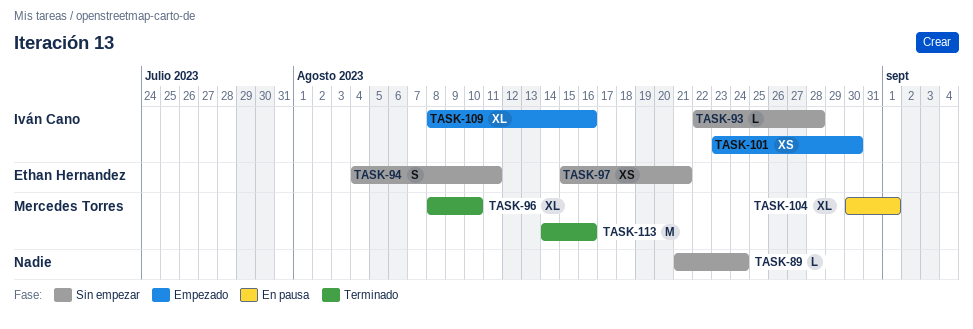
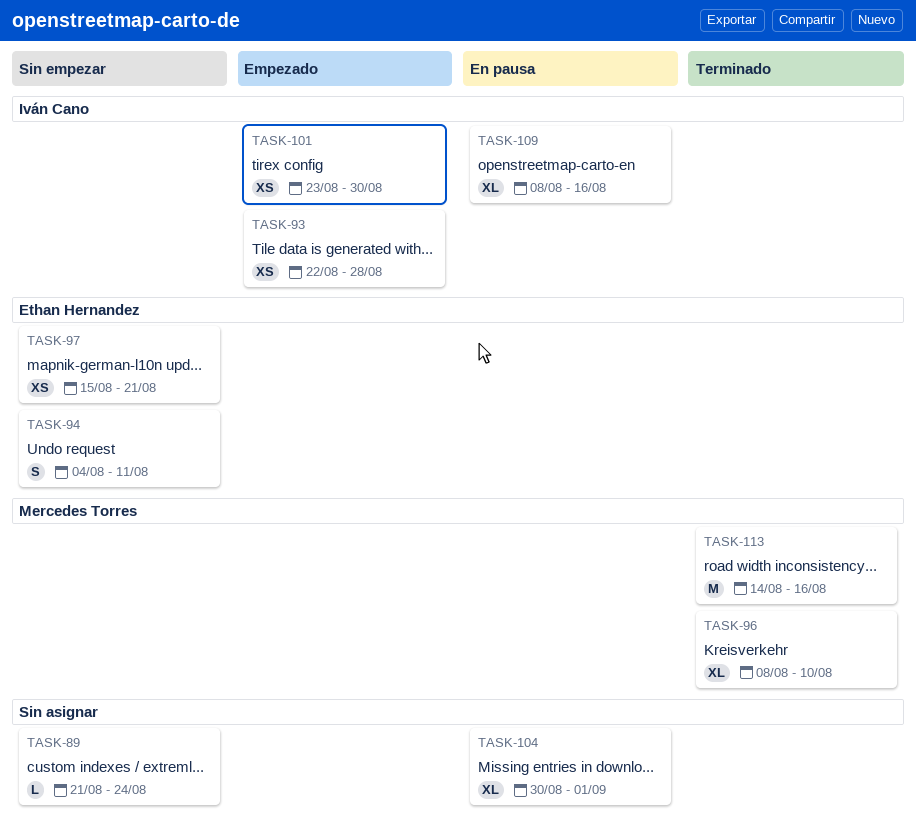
TASK-93, status: Sin empezar -> Empezado
TASK-93, estimate: L -> XS
TASK-104, owner: Mercedes Torres -> none
TASK-109, status: Empezado -> En pausa

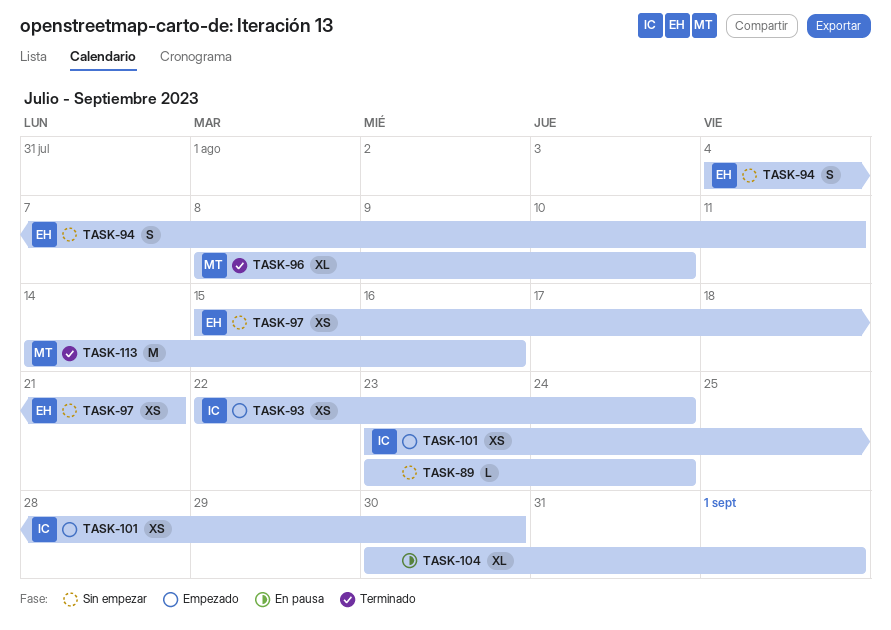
TASK-89, start: Aug 21 -> Aug 23
TASK-93, due: Aug 28 -> Aug 24
TASK-109: present -> none

